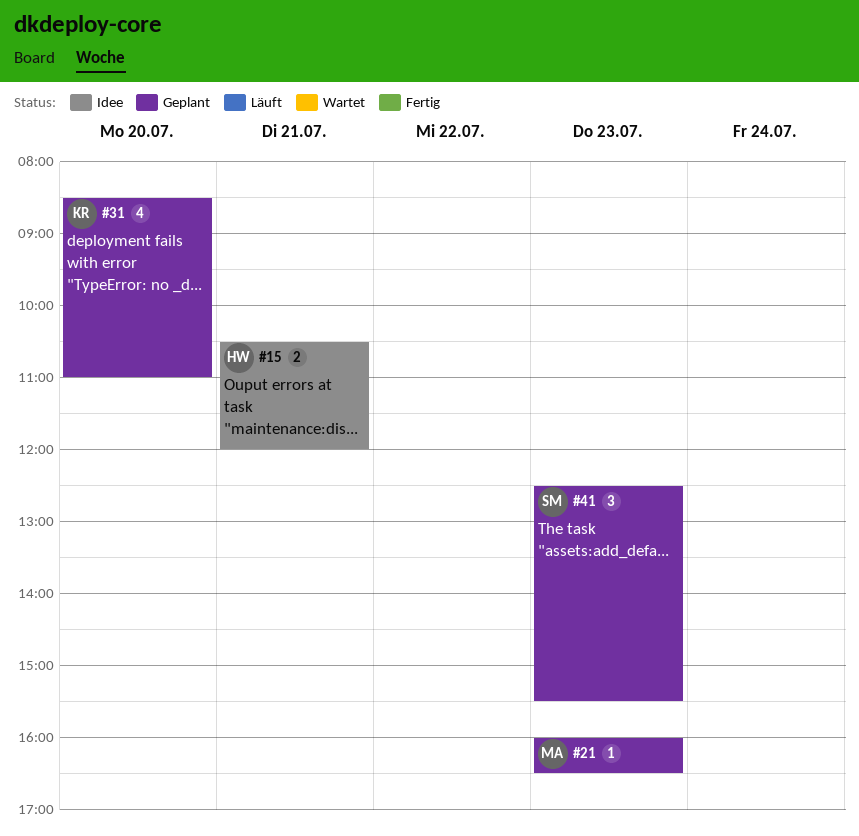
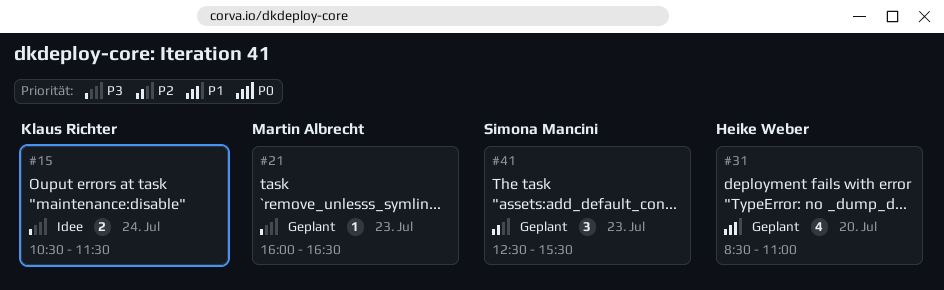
#15, owner: Heike Weber -> Klaus Richter
#15, day: Jul 21 -> Jul 24
#15, ends: 12:00 -> 11:30
#31, owner: Klaus Richter -> Heike Weber

